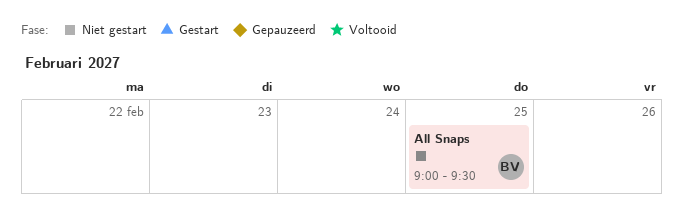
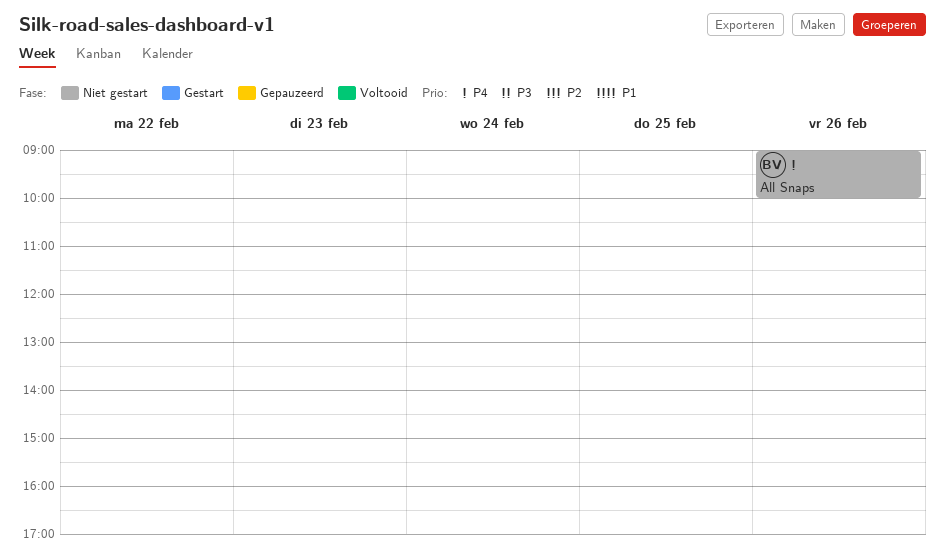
All Snaps, day: Feb 25 -> Feb 26
All Snaps, ends: 09:30 -> 10:00

